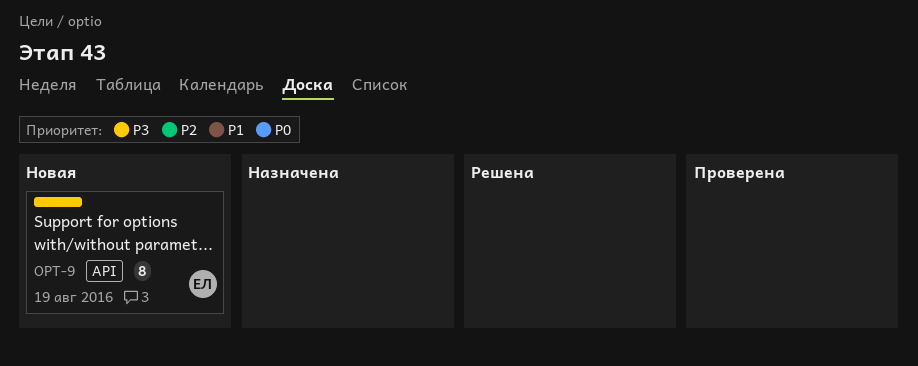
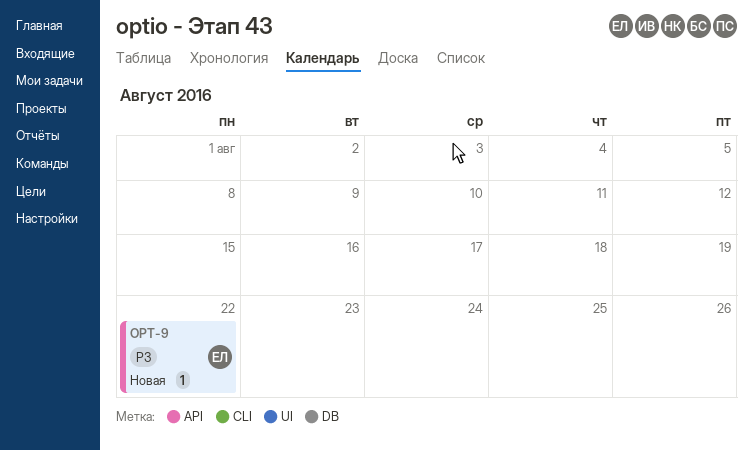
OPT-9, estimate: 8 -> 1
OPT-9, due: Aug 19 -> Aug 22

